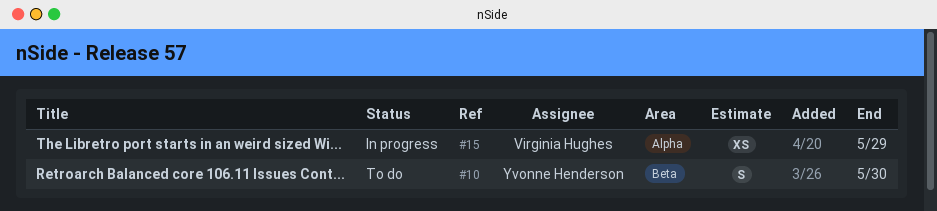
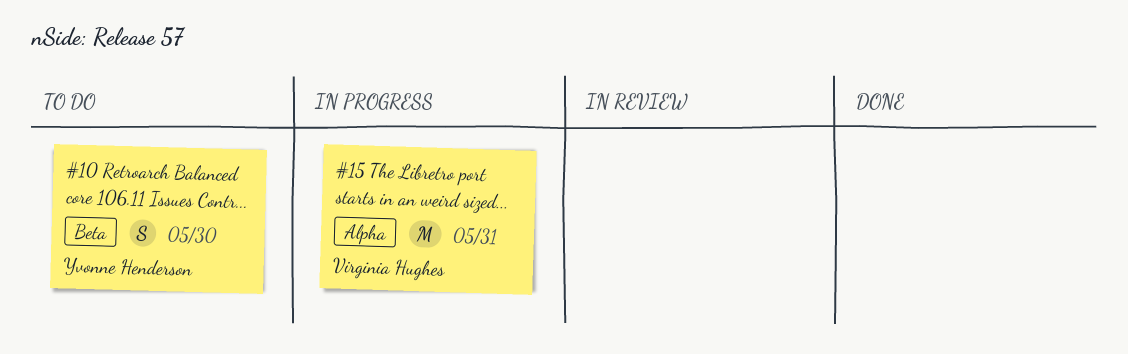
#15, estimate: XS -> M
#15, due: May 29 -> May 31

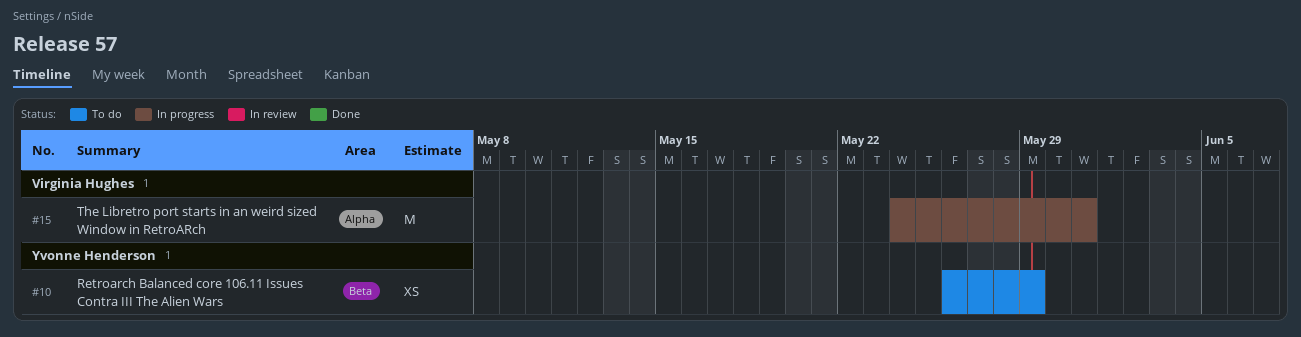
#10, estimate: S -> XS
#10, due: May 30 -> May 29

